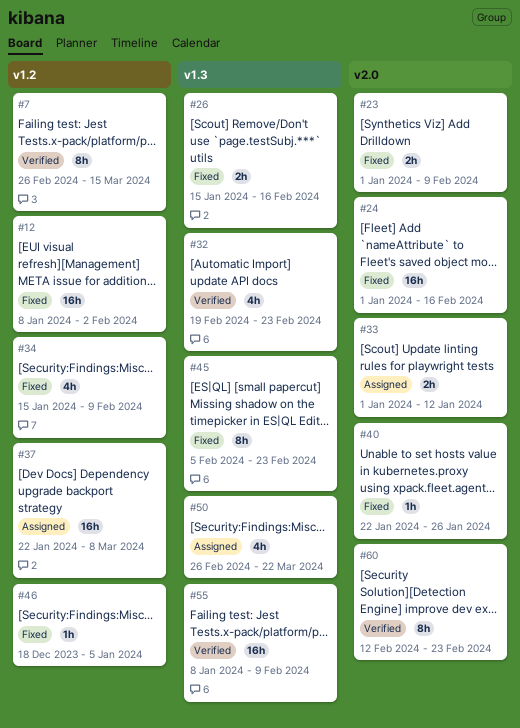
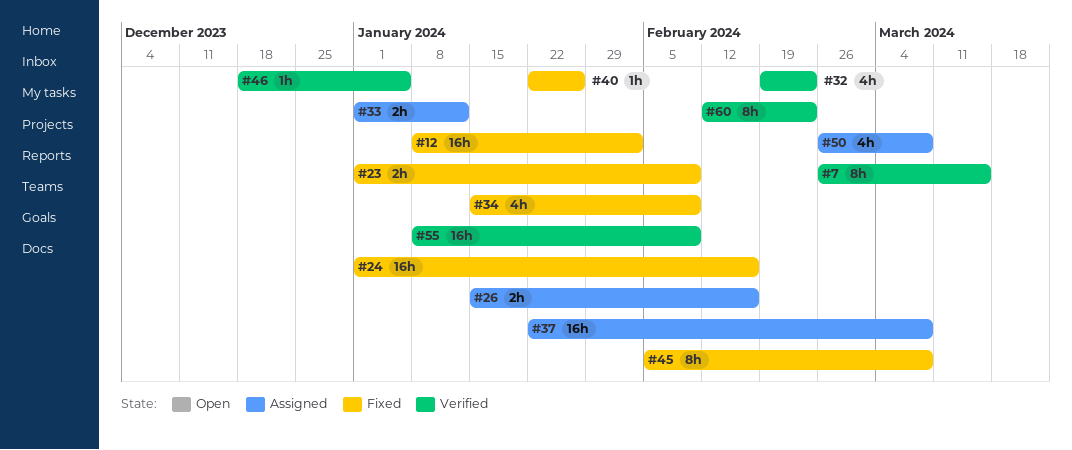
#26, status: Fixed -> Assigned
#45, due: Feb 23 -> Mar 8
#46, status: Fixed -> Verified
#50, due: Mar 22 -> Mar 8

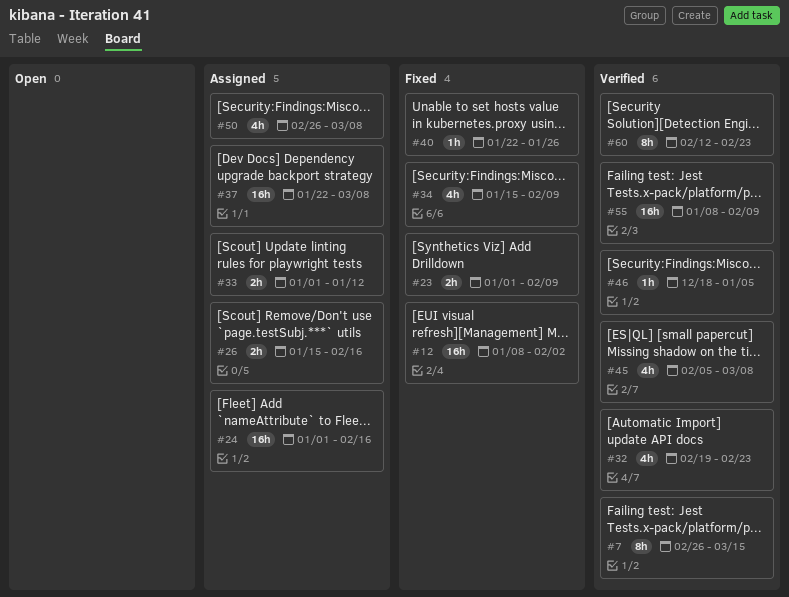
#24, status: Fixed -> Assigned
#45, status: Fixed -> Verified
#45, estimate: 8h -> 4h

